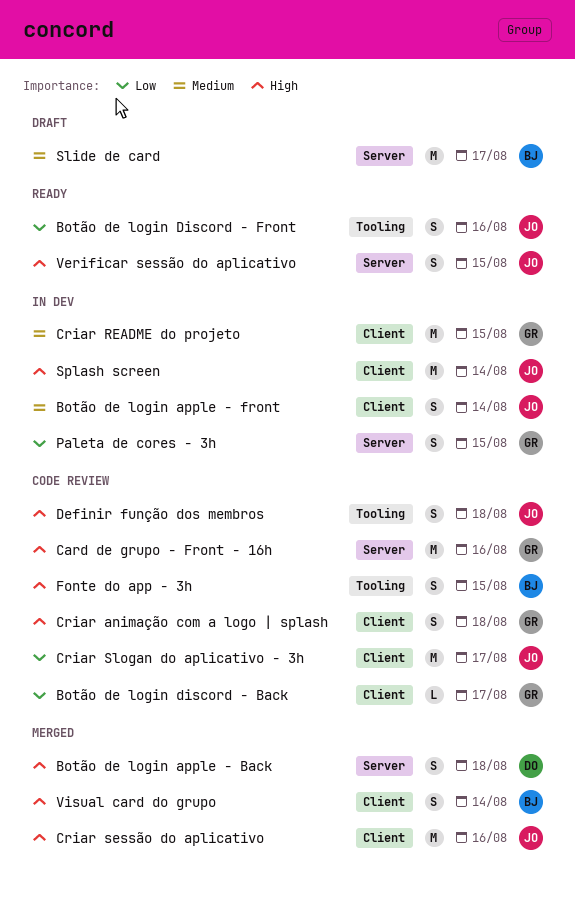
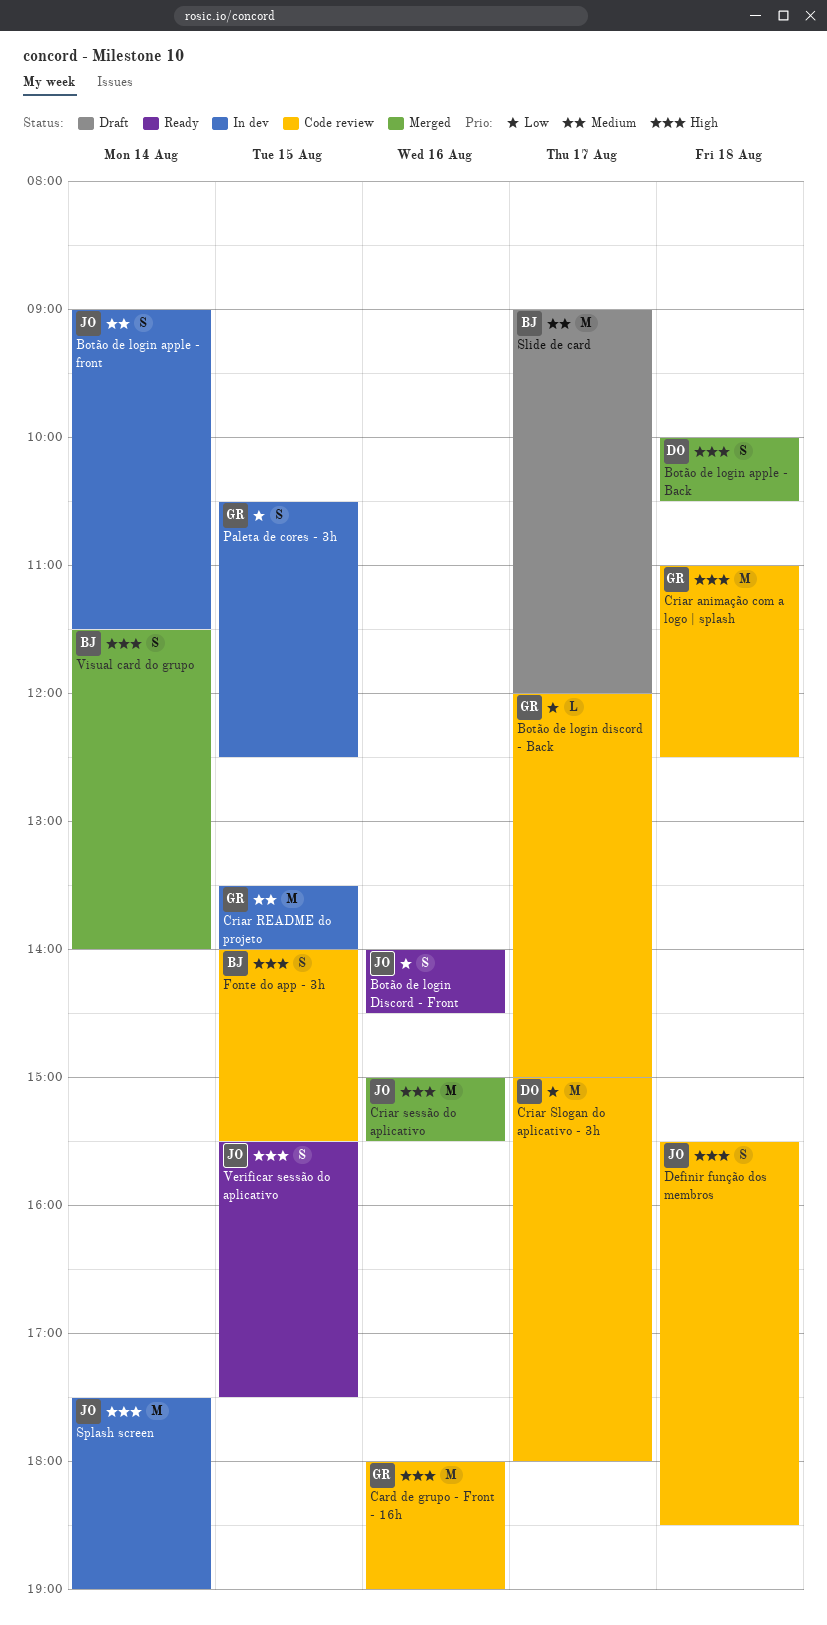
Criar animação com a logo | splash, estimate: S -> M
Criar Slogan do aplicativo - 3h, owner: JO -> DO

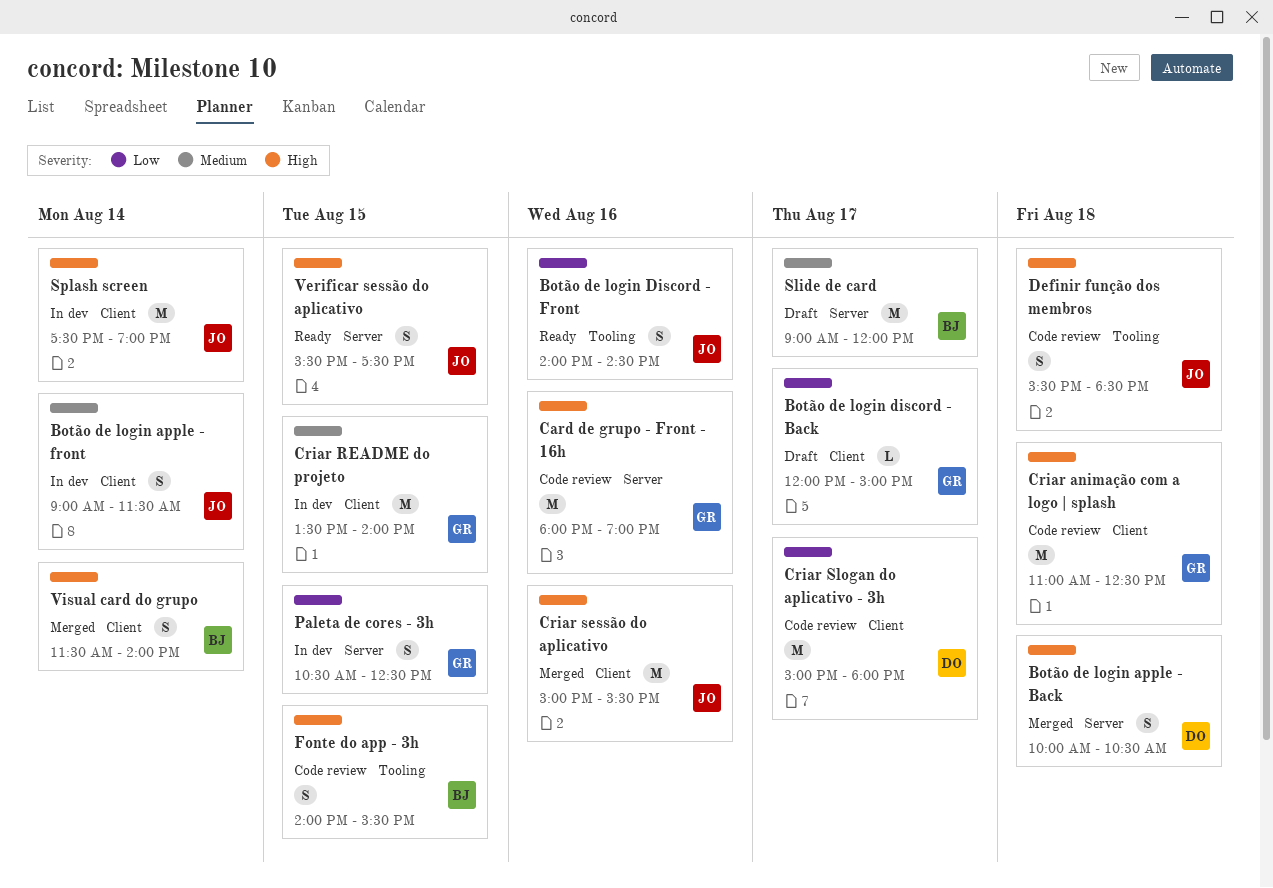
Botão de login discord - Back, status: Code review -> Draft

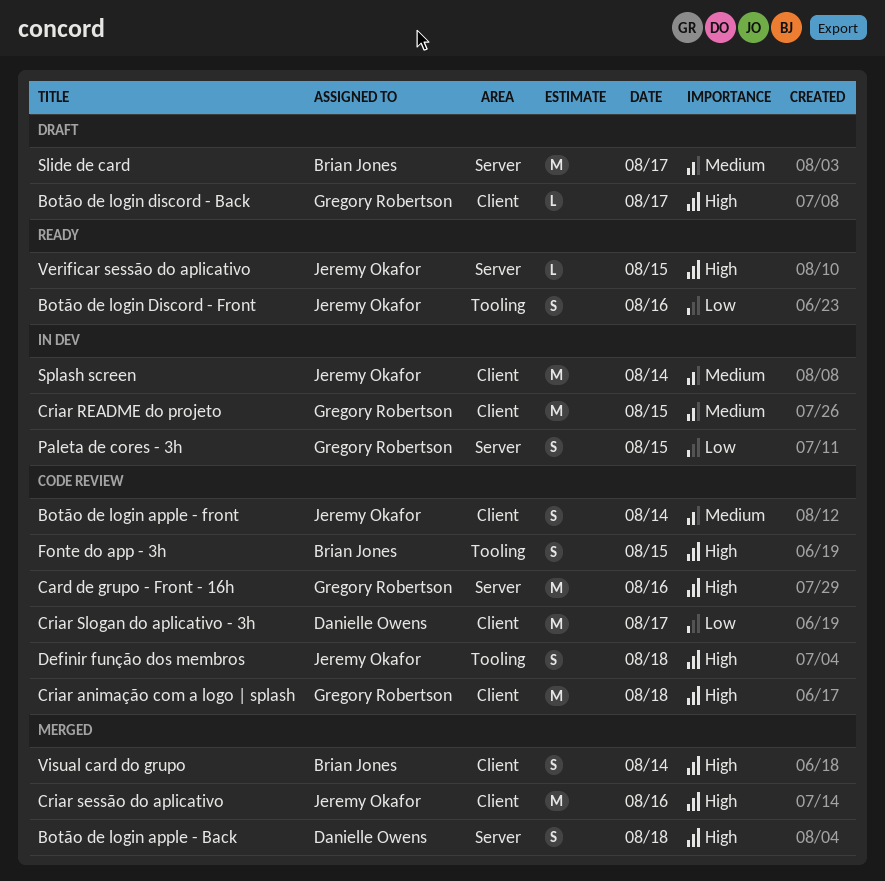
Botão de login apple - front, status: In dev -> Code review
Botão de login discord - Back, priority: Low -> High
Splash screen, priority: High -> Medium
Verificar sessão do aplicativo, estimate: S -> L

